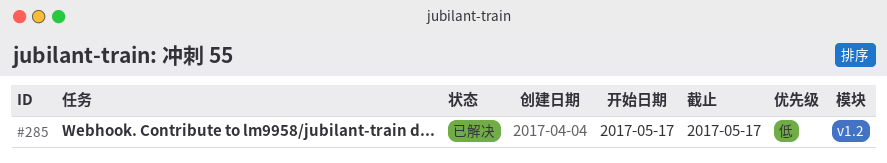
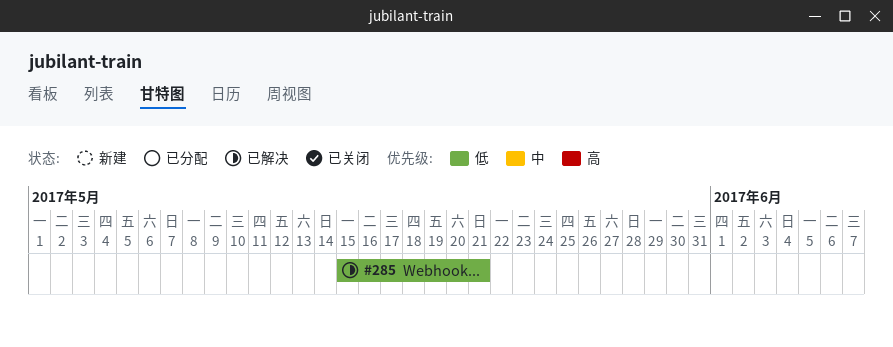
#285, start: May 17 -> May 15
#285, due: May 17 -> May 21

